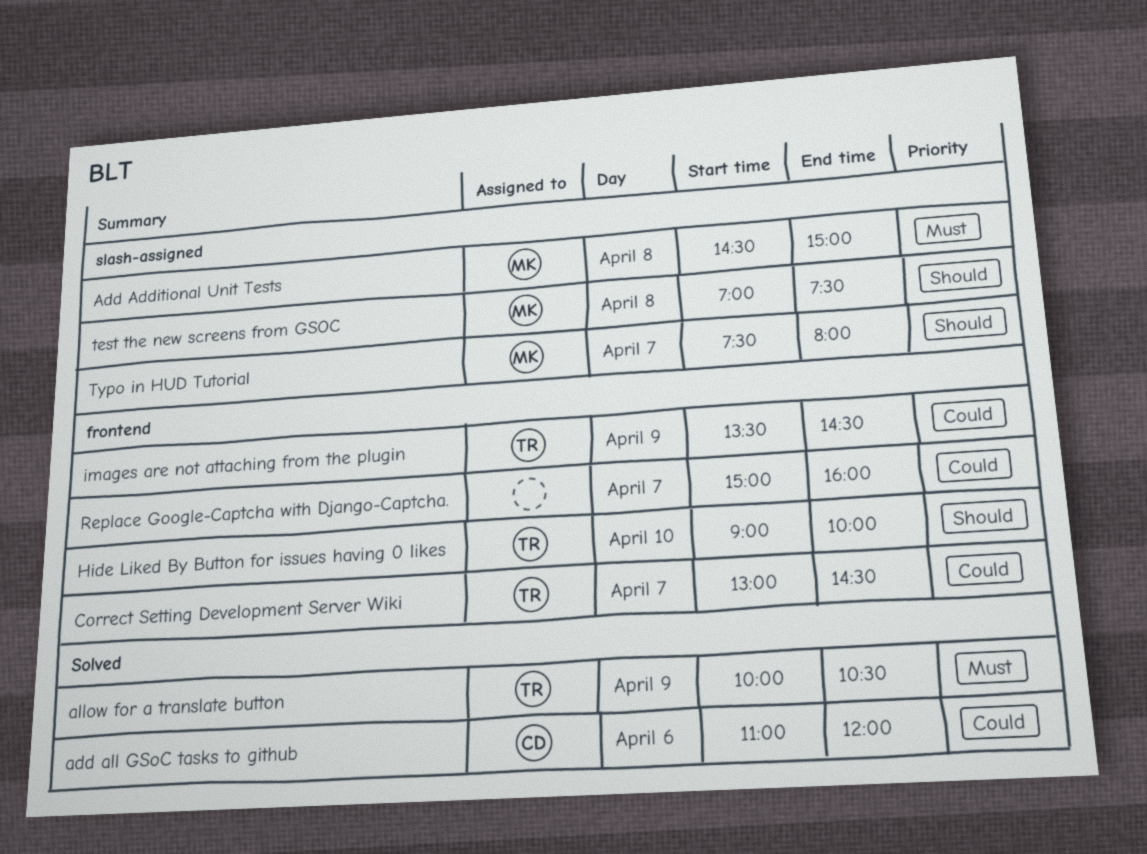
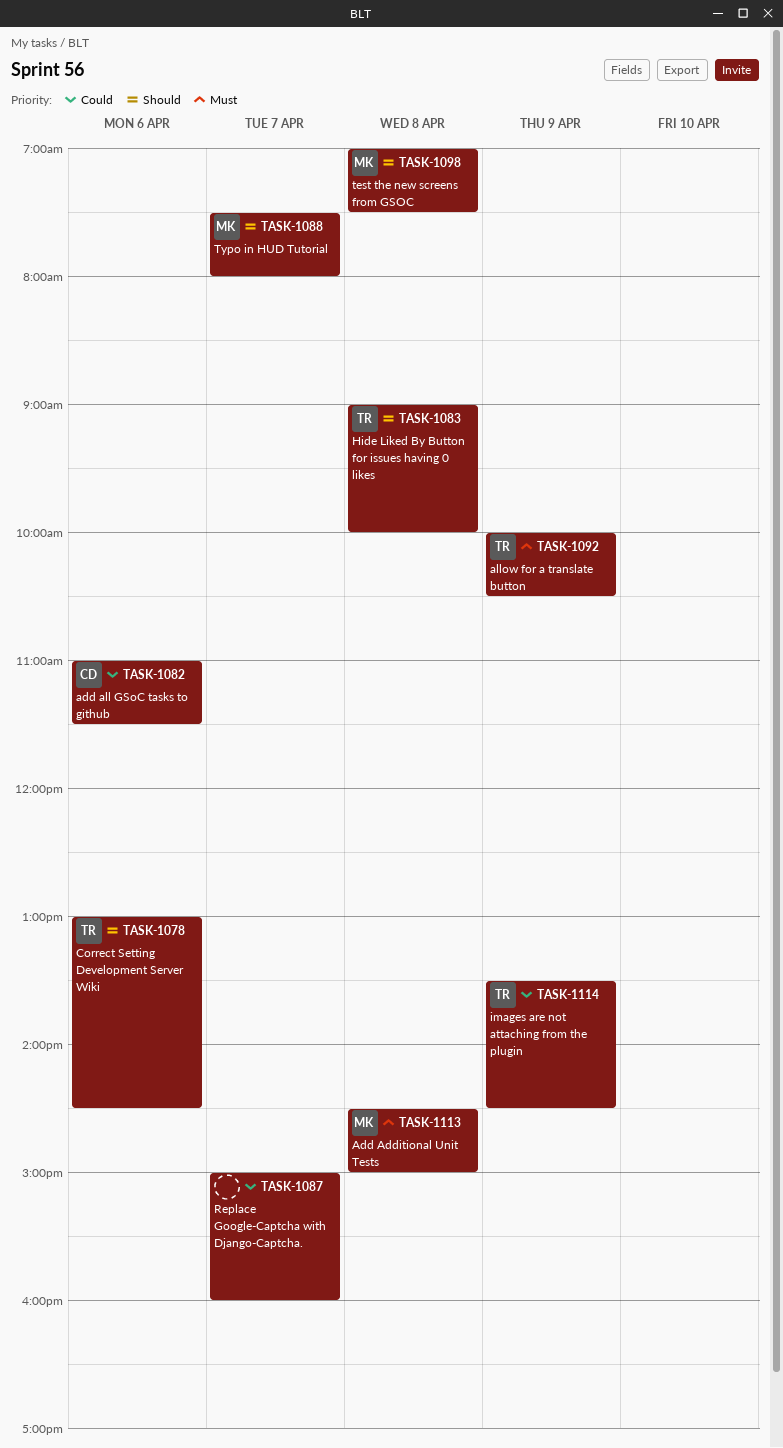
add all GSoC tasks to github, ends: 12:00 -> 11:30
Correct Setting Development Server Wiki, priority: Could -> Should
Correct Setting Development Server Wiki, day: Apr 7 -> Apr 6
Hide Liked By Button for issues having 0 likes, day: Apr 10 -> Apr 8

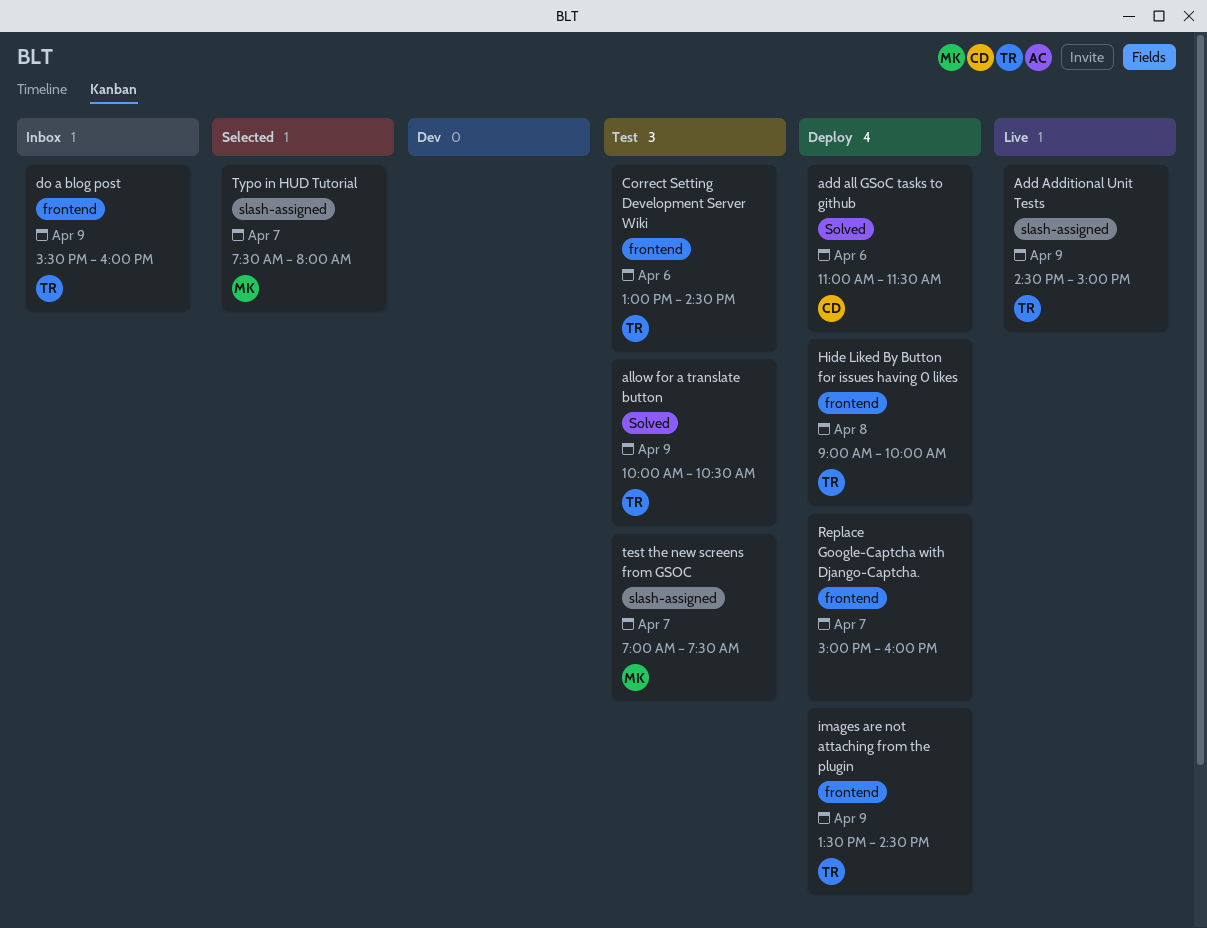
Add Additional Unit Tests, owner: MK -> TR
Add Additional Unit Tests, day: Apr 8 -> Apr 9
do a blog post: none -> present
test the new screens from GSOC, day: Apr 8 -> Apr 7

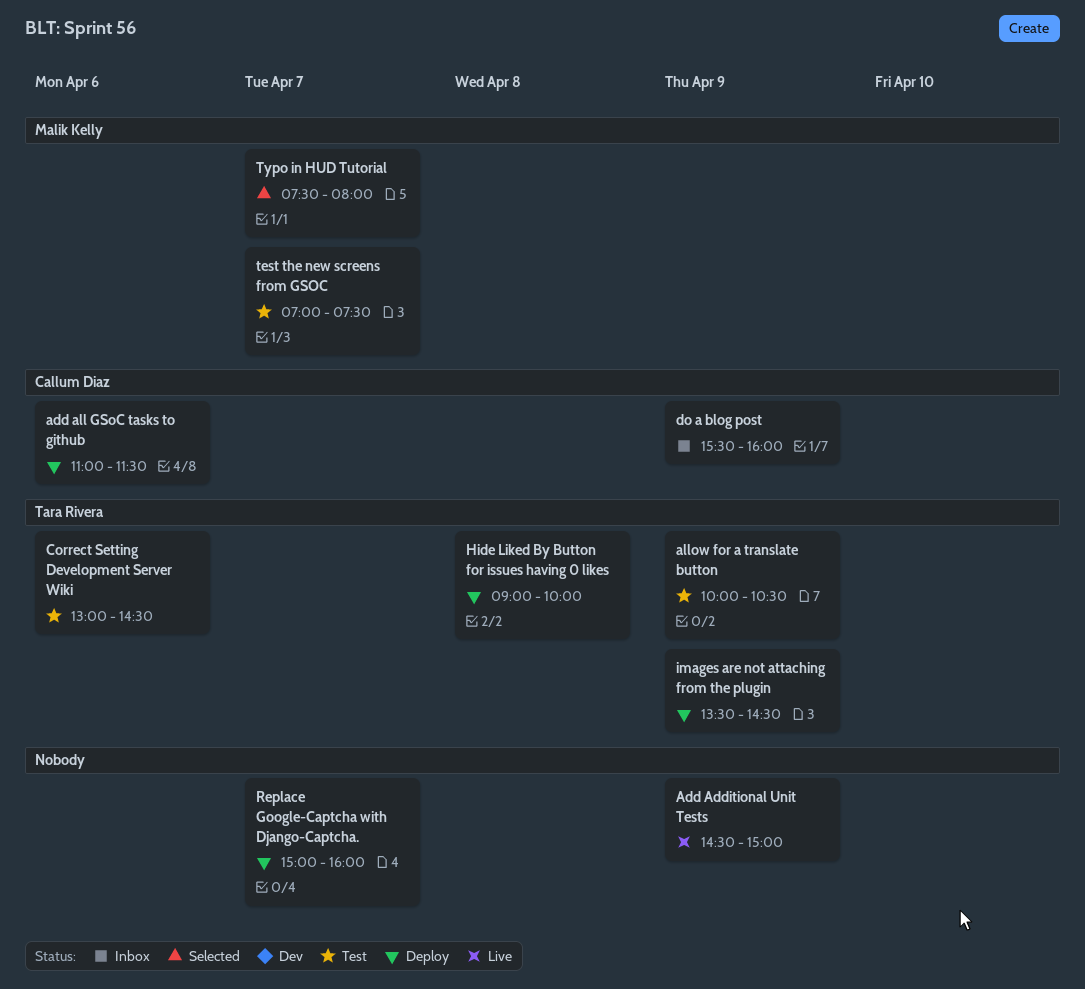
Add Additional Unit Tests, owner: Tara Rivera -> none
do a blog post, owner: Tara Rivera -> Callum Diaz

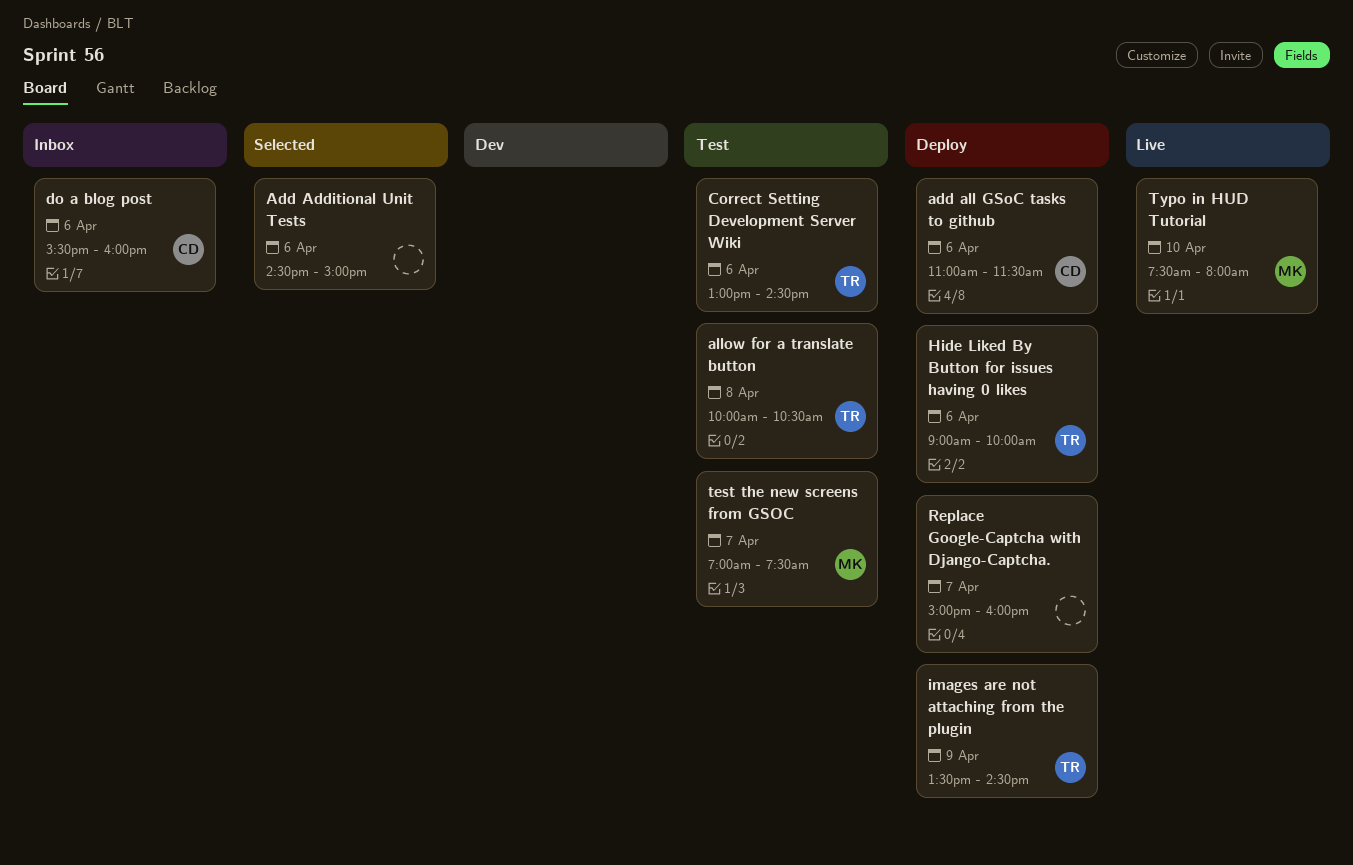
Add Additional Unit Tests, status: Live -> Selected
Add Additional Unit Tests, day: Apr 9 -> Apr 6
allow for a translate button, day: Apr 9 -> Apr 8
do a blog post, day: Apr 9 -> Apr 6
Hide Liked By Button for issues having 0 likes, day: Apr 8 -> Apr 6
Typo in HUD Tutorial, status: Selected -> Live
Typo in HUD Tutorial, day: Apr 7 -> Apr 10

